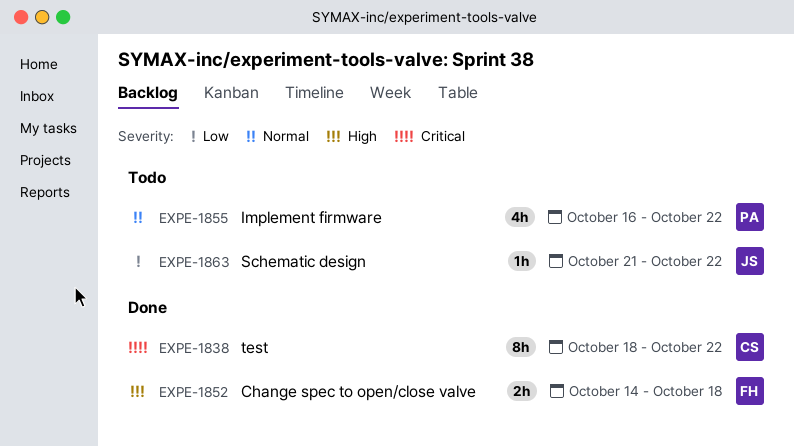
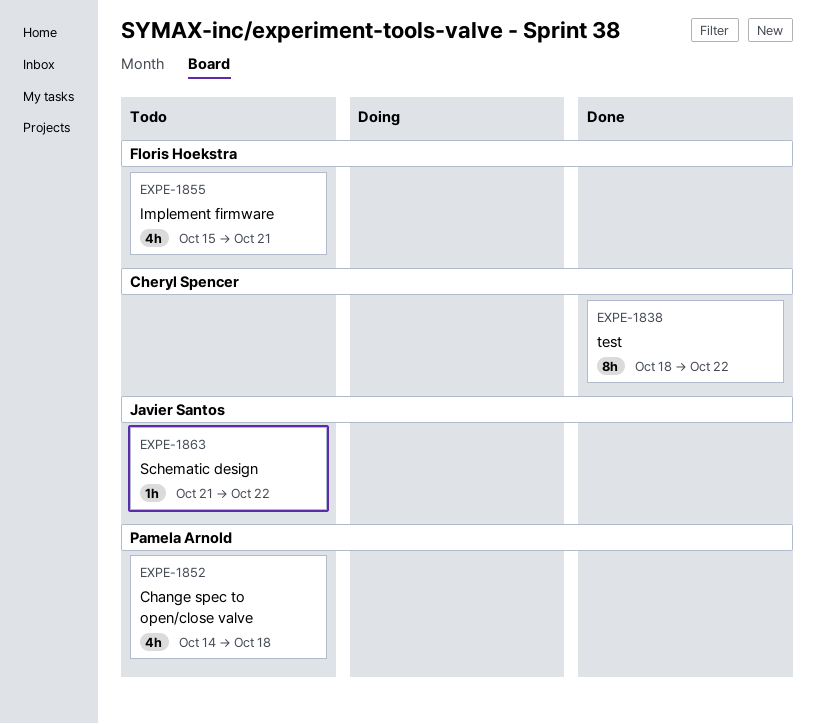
EXPE-1852, status: Done -> Todo
EXPE-1852, owner: Floris Hoekstra -> Pamela Arnold
EXPE-1852, estimate: 2h -> 4h
EXPE-1855, owner: Pamela Arnold -> Floris Hoekstra
EXPE-1855, start: Oct 16 -> Oct 15
EXPE-1855, due: Oct 22 -> Oct 21

